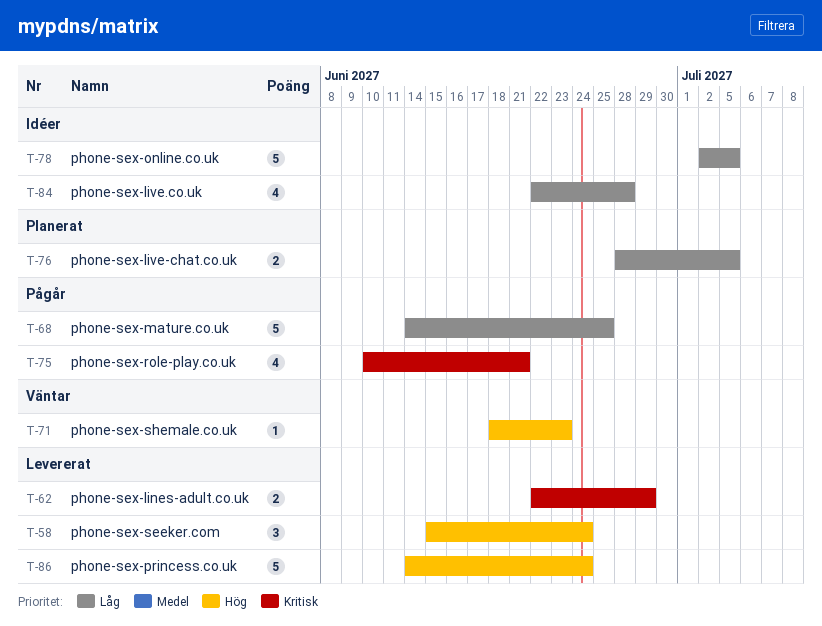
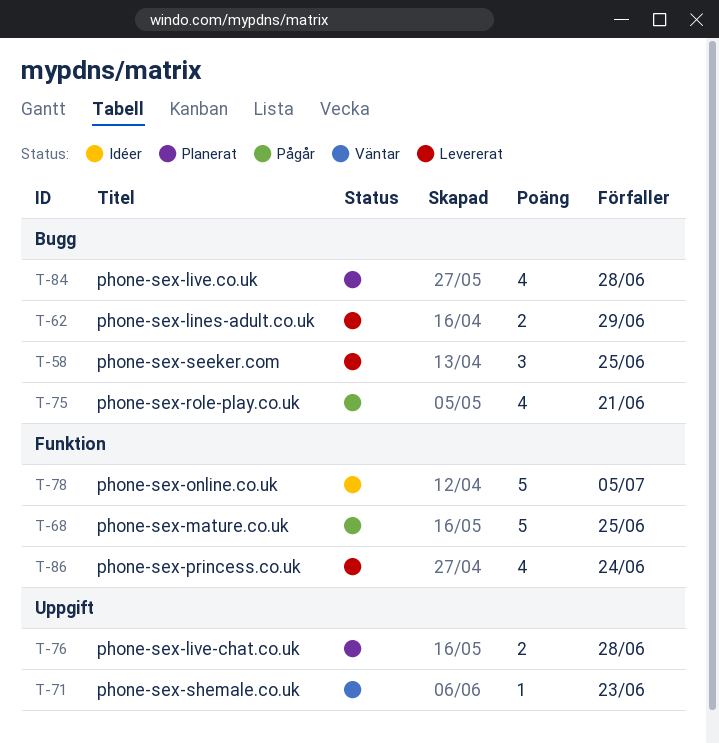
T-58, due: Jun 24 -> Jun 25
T-76, due: Jul 5 -> Jun 28
T-84, status: Idéer -> Planerat
T-86, estimate: 5 -> 4

